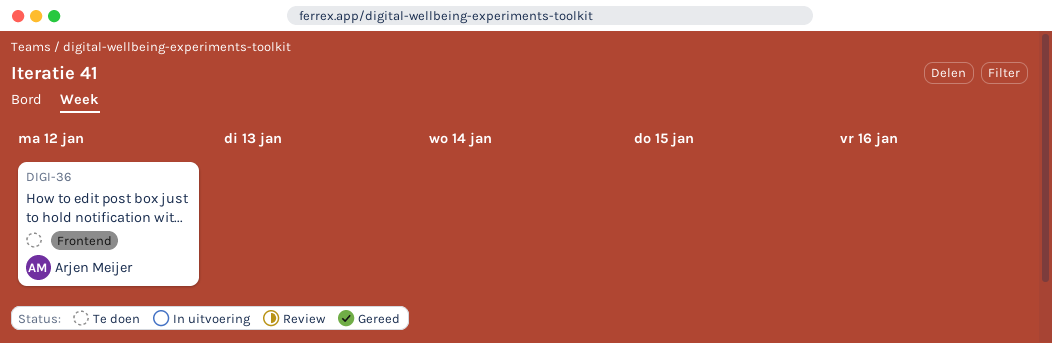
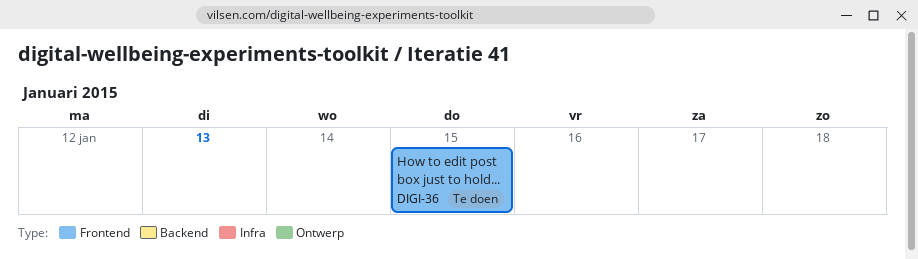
DIGI-36, due: Jan 12 -> Jan 15

